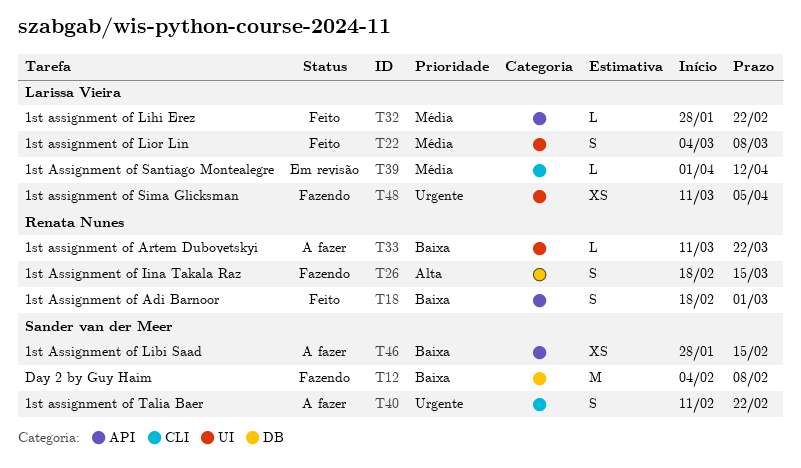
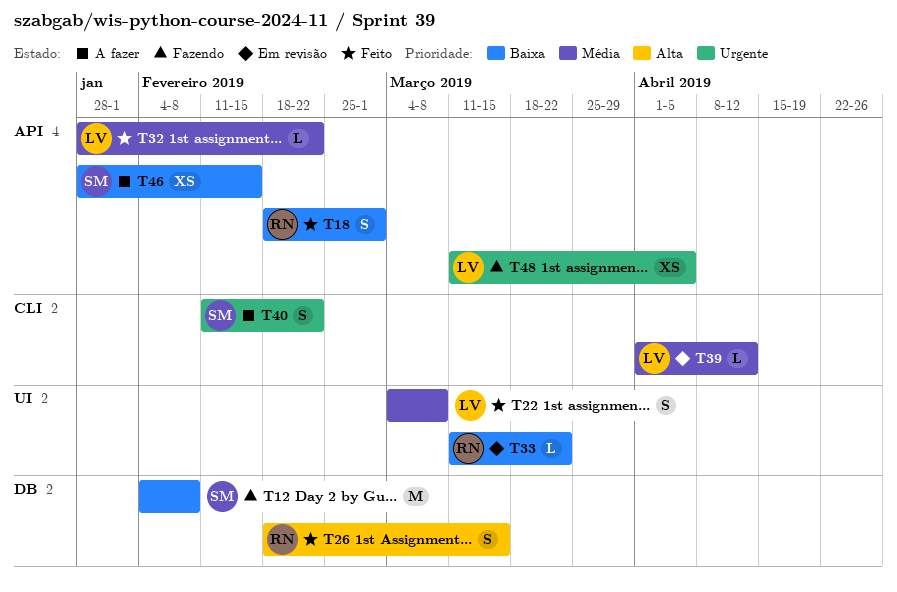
T26, status: Fazendo -> Feito
T33, status: A fazer -> Em revisão
T48, label: UI -> API

